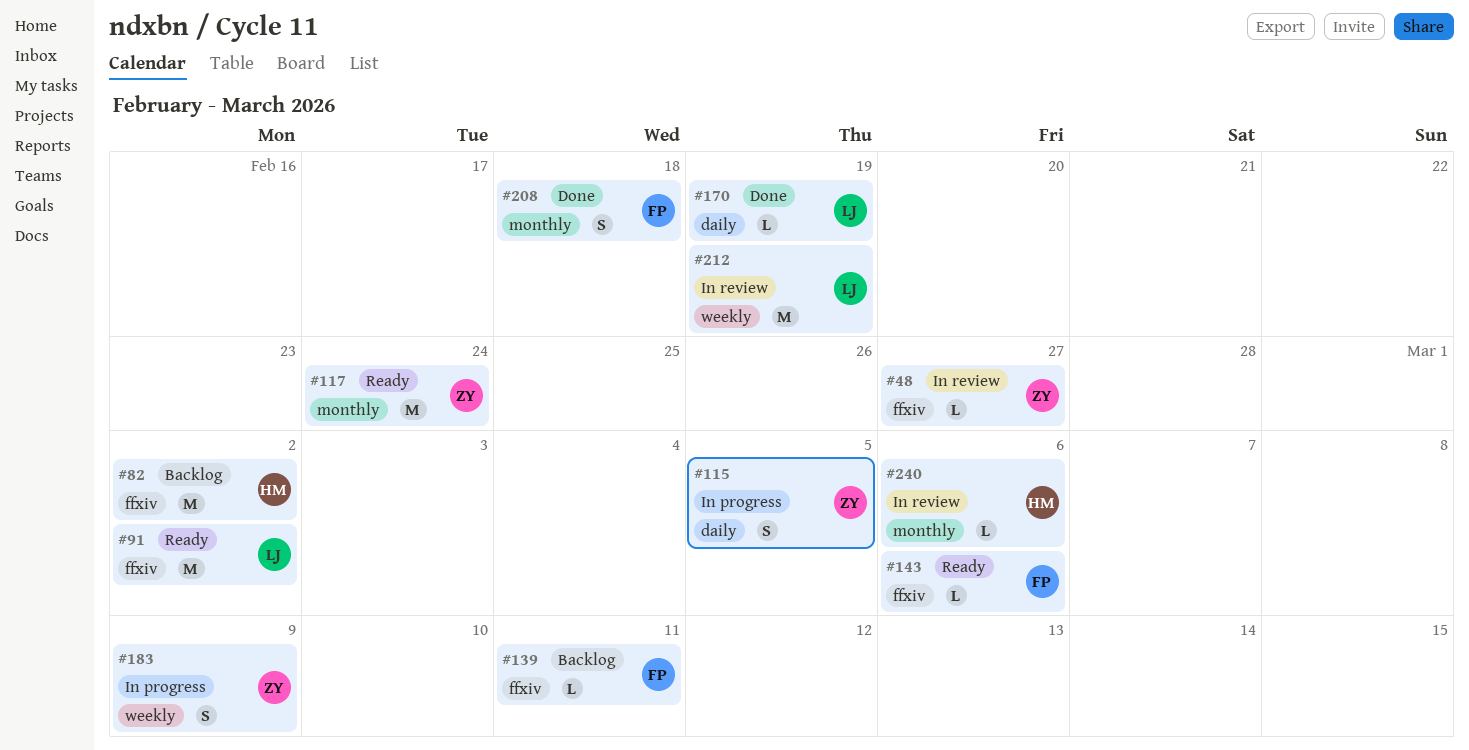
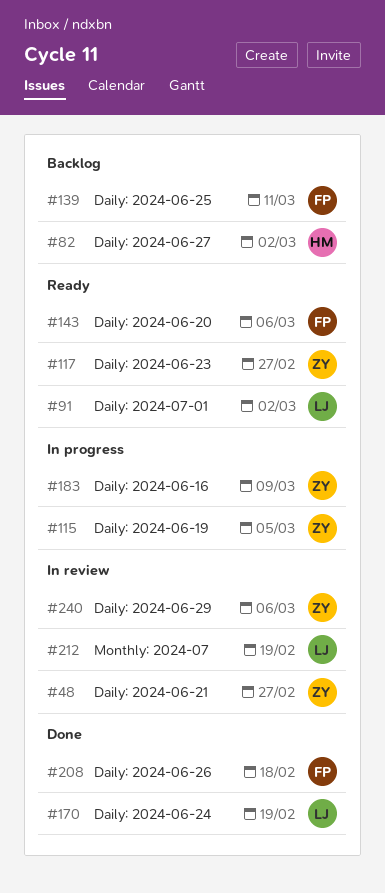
#117, due: Feb 24 -> Feb 27
#240, owner: HM -> ZY

